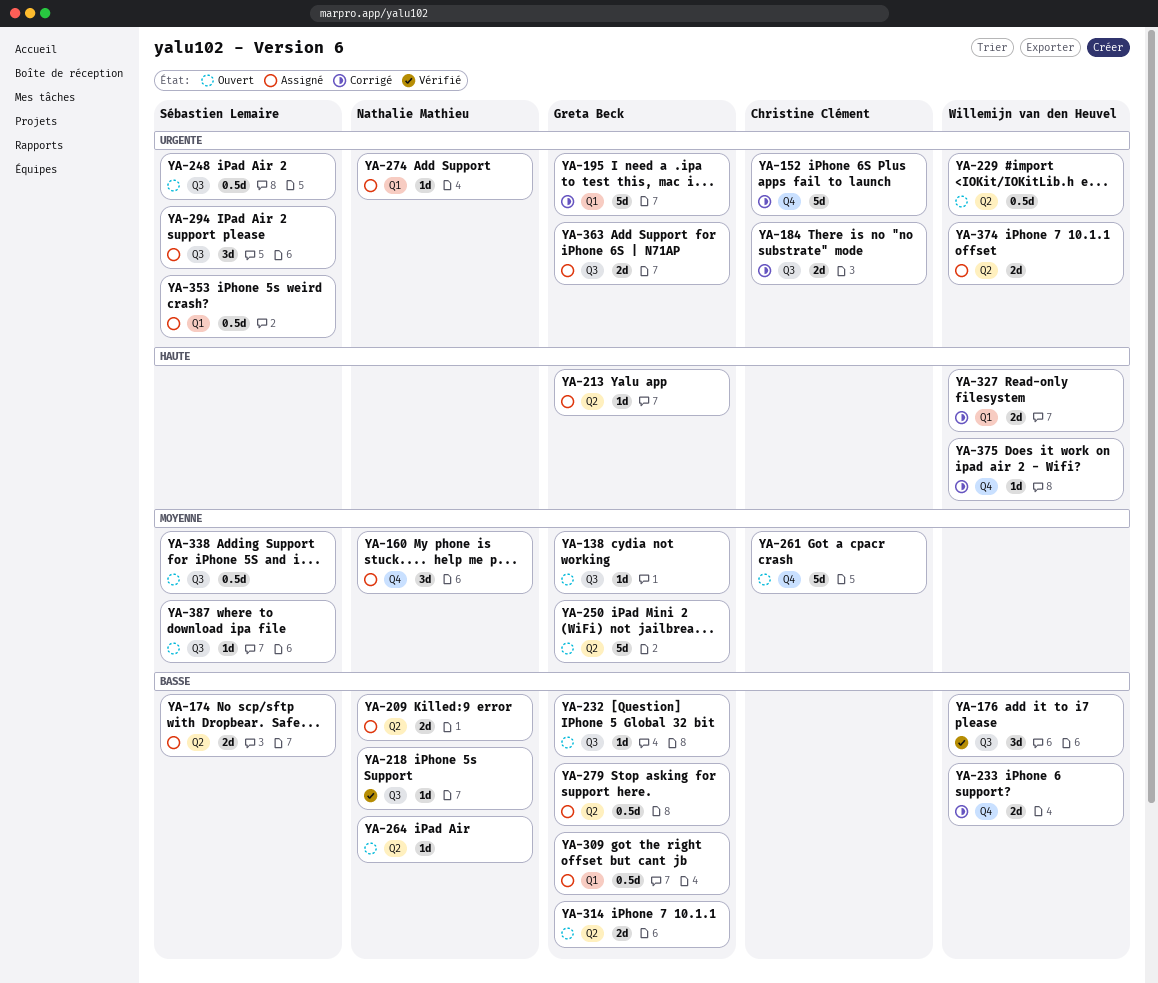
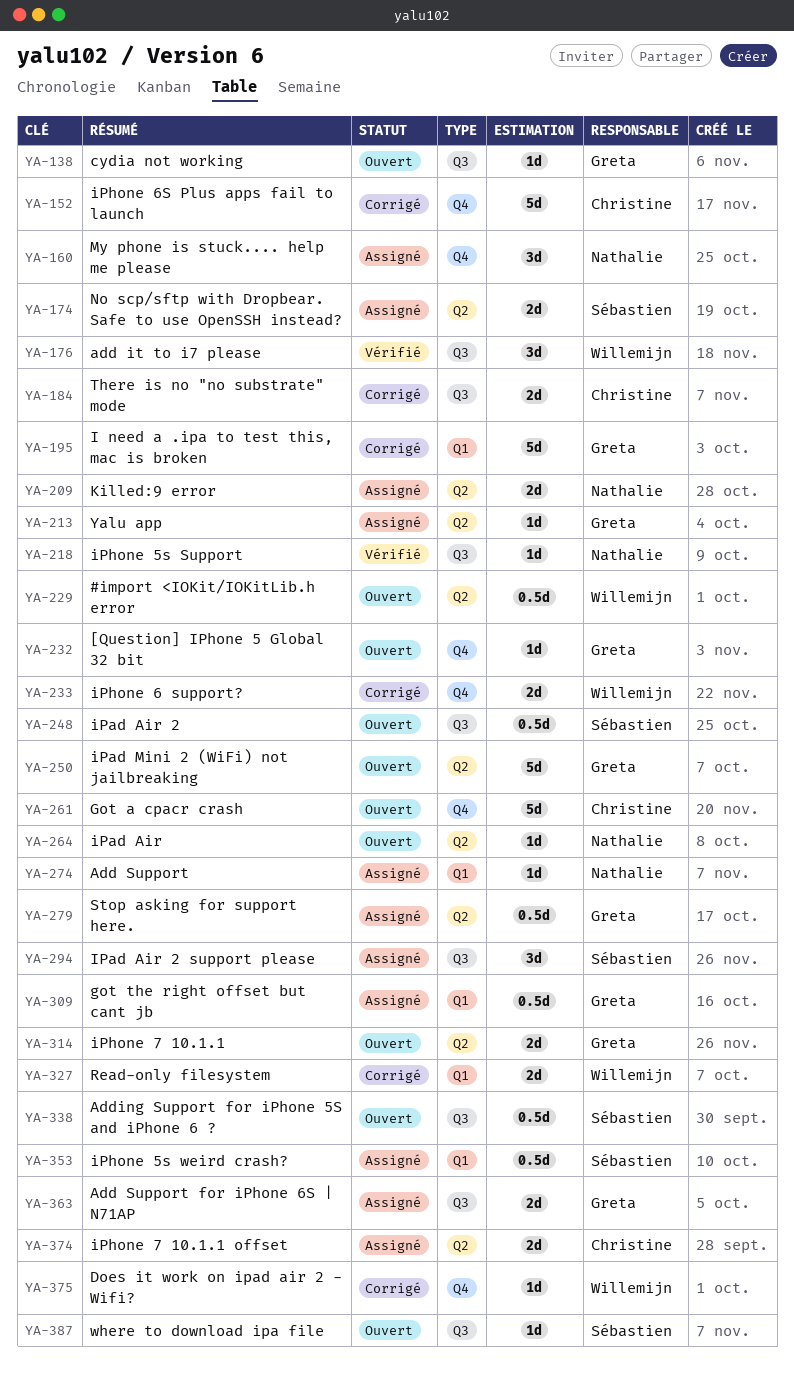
YA-232, label: Q3 -> Q4
YA-374, owner: Willemijn van den Heuvel -> Christine Clément

